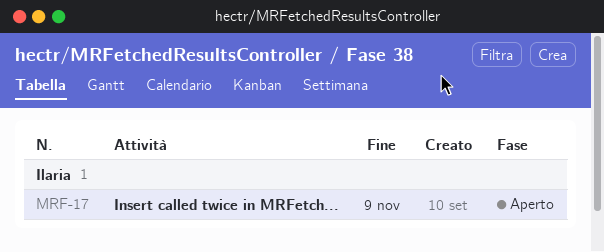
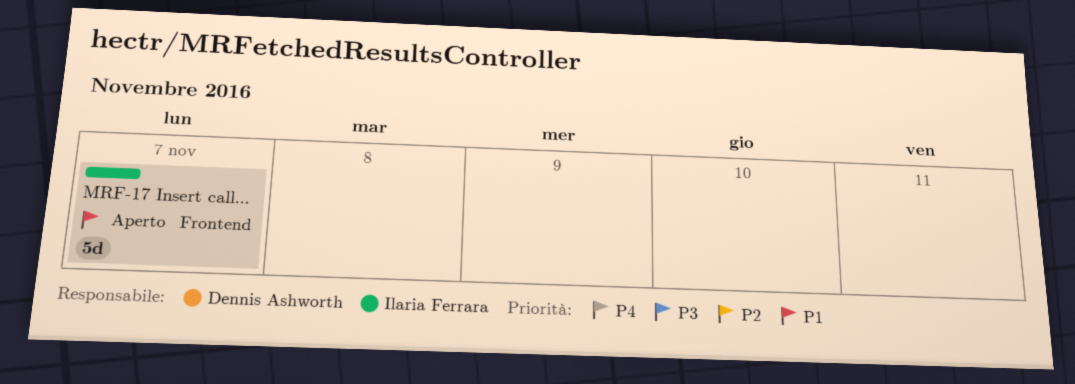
MRF-17, due: Nov 9 -> Nov 7

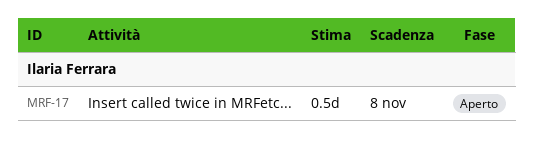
MRF-17, estimate: 5d -> 0.5d
MRF-17, due: Nov 7 -> Nov 8

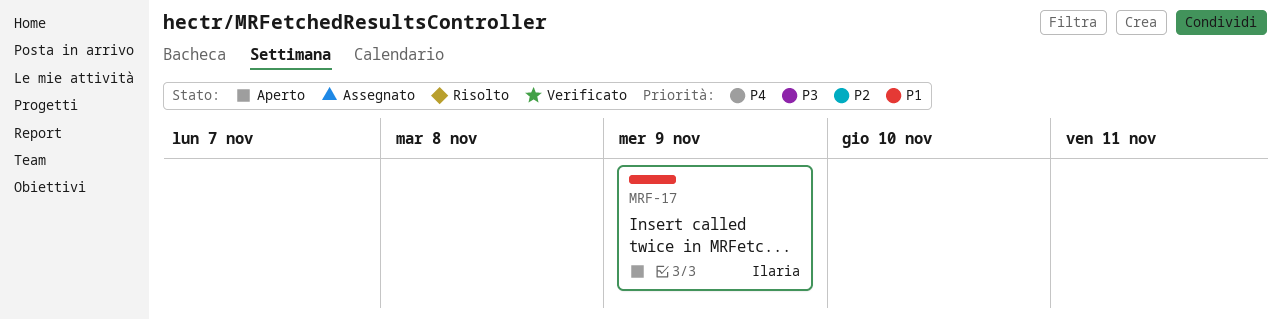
MRF-17, due: Nov 8 -> Nov 9

